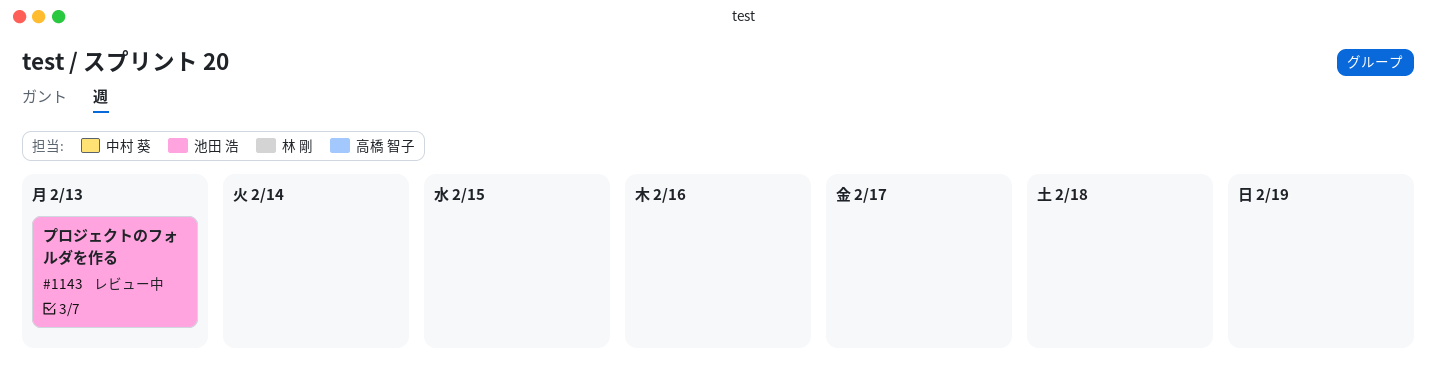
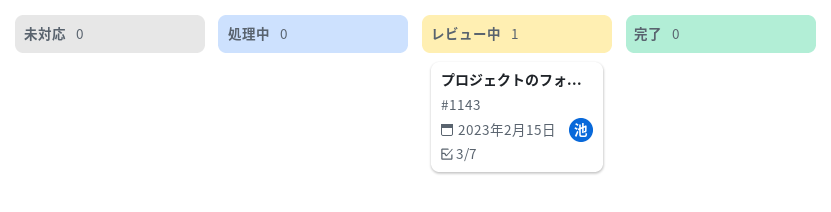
#1143, due: Feb 13 -> Feb 15

